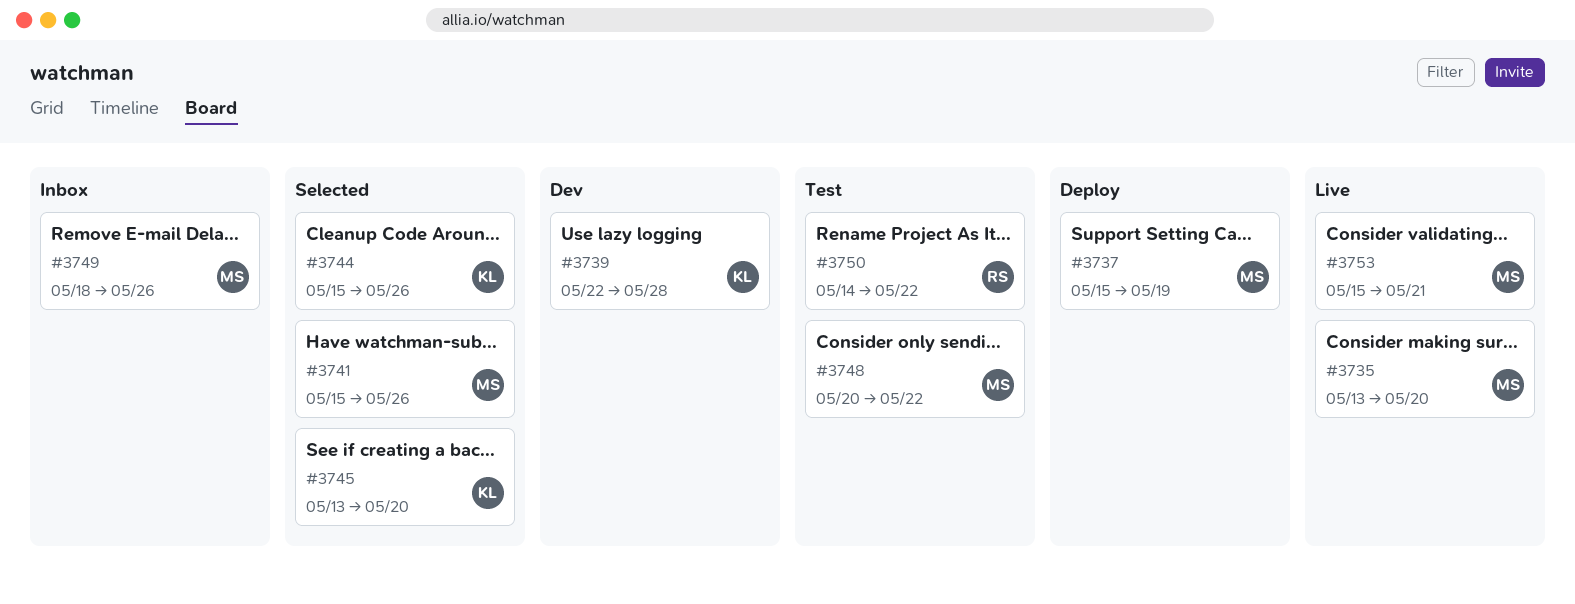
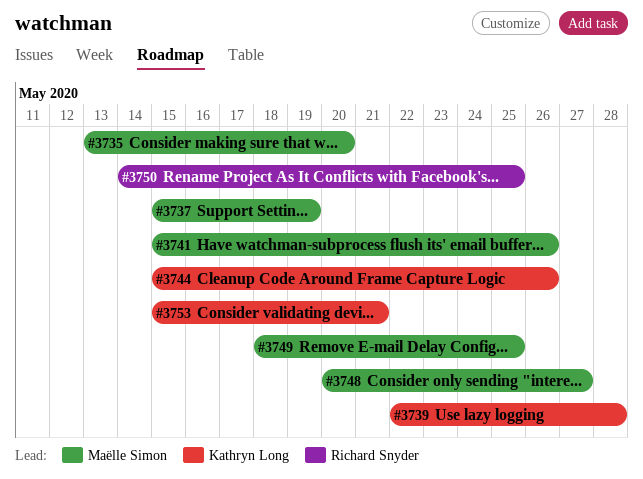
#3745: present -> none
#3748, due: May 22 -> May 27
#3749, due: May 26 -> May 25
#3750, due: May 22 -> May 25
#3753, owner: Maëlle Simon -> Kathryn Long

